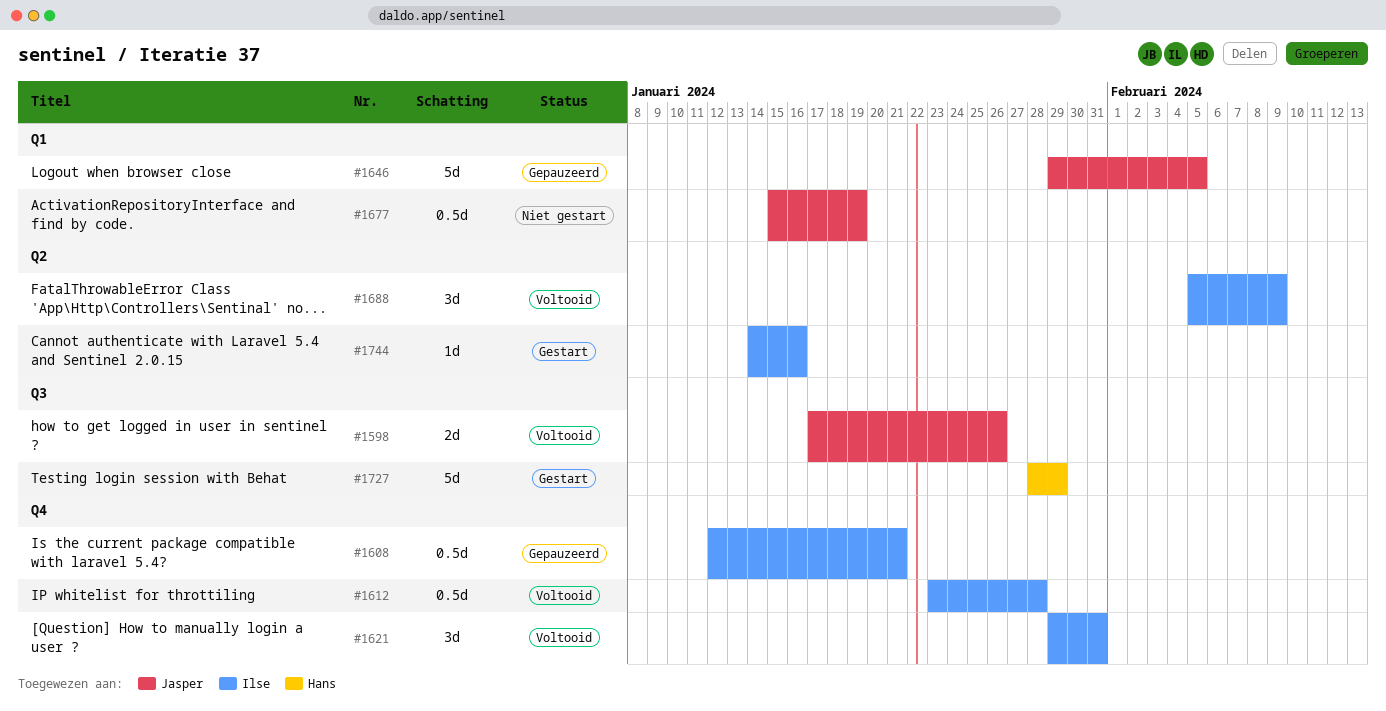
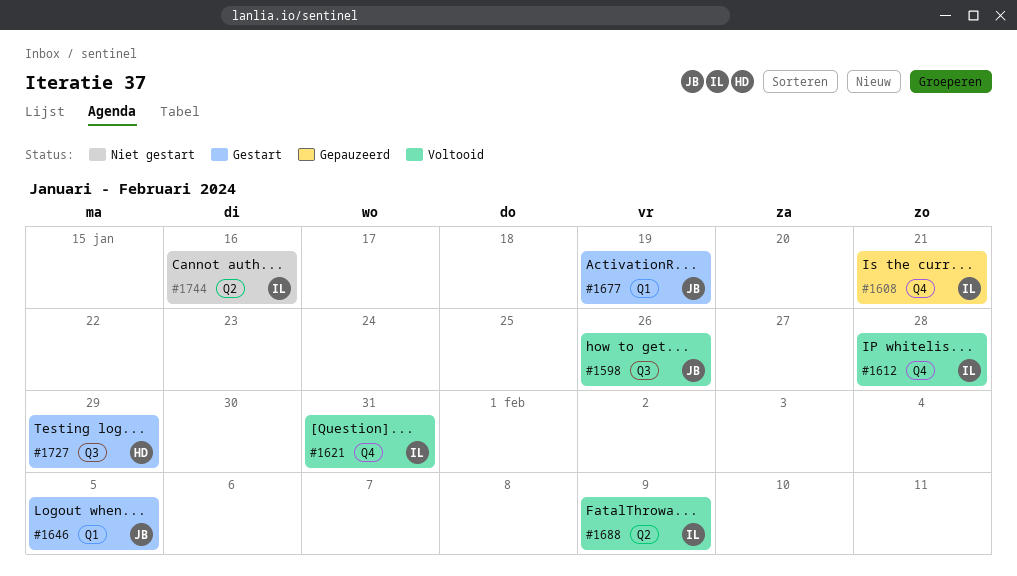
#1646, status: Gepauzeerd -> Gestart
#1677, status: Niet gestart -> Gestart
#1744, status: Gestart -> Niet gestart

